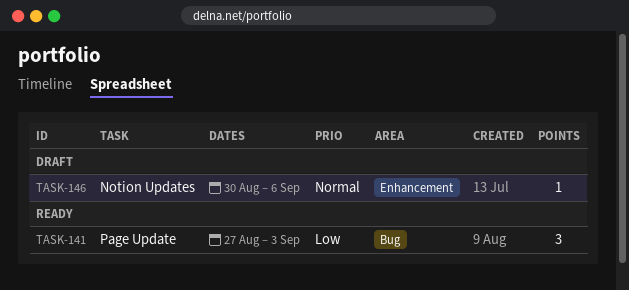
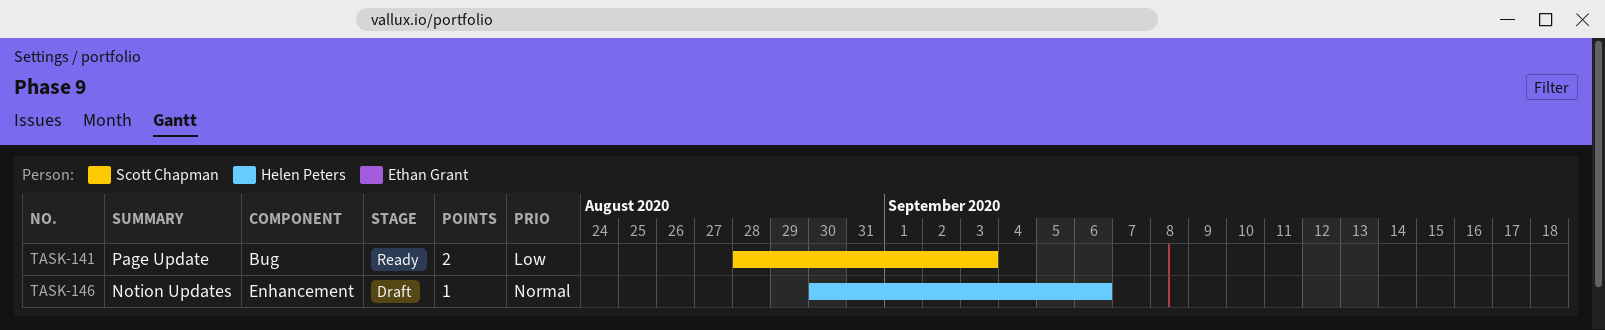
TASK-141, estimate: 3 -> 2
TASK-141, start: Aug 27 -> Aug 28

